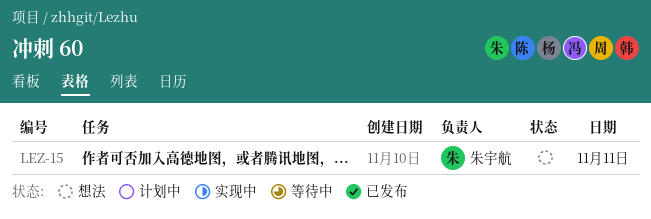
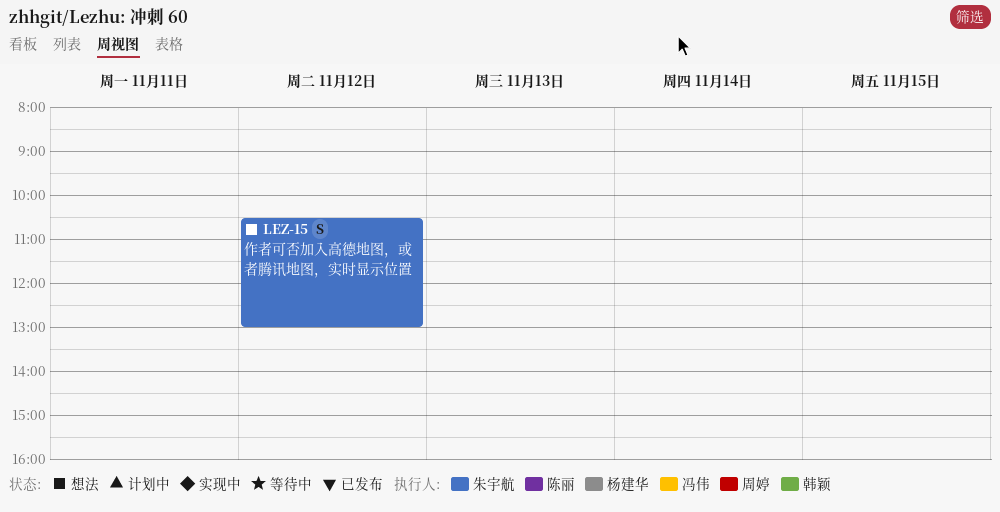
LEZ-15, day: Nov 11 -> Nov 12

